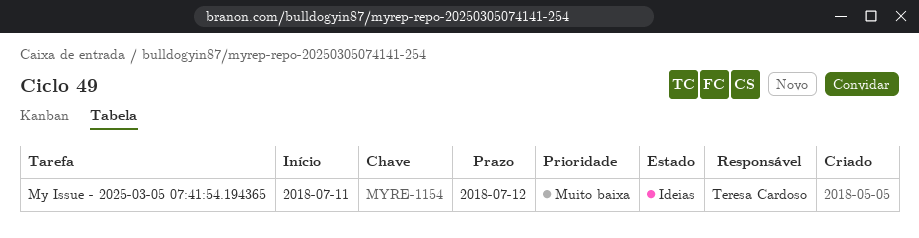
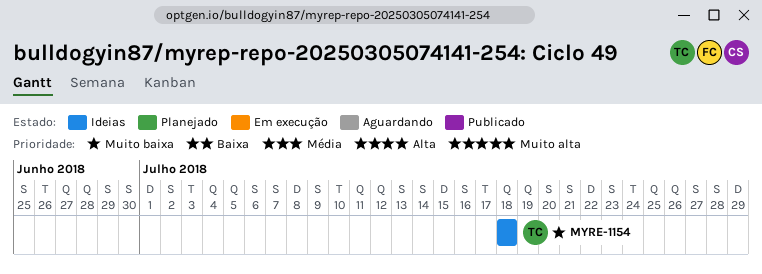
MYRE-1154, start: Jul 11 -> Jul 18
MYRE-1154, due: Jul 12 -> Jul 18

